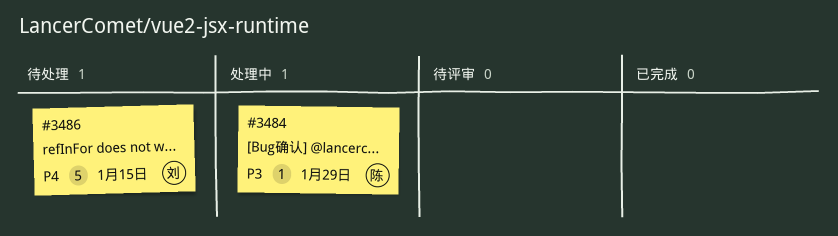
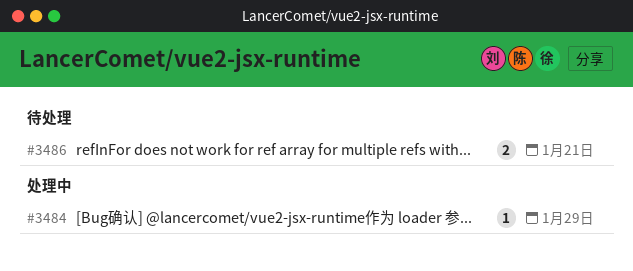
#3486, estimate: 5 -> 2
#3486, due: Jan 15 -> Jan 21

